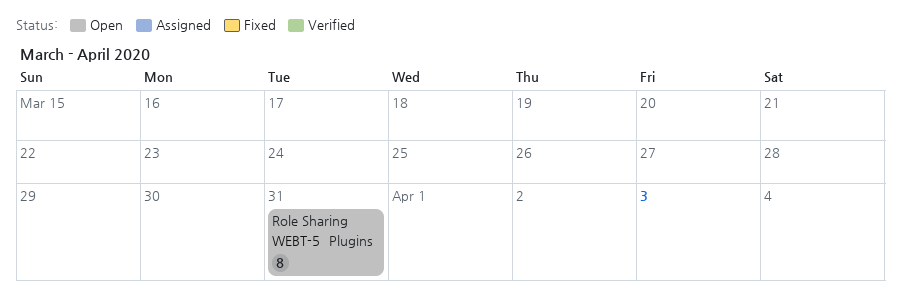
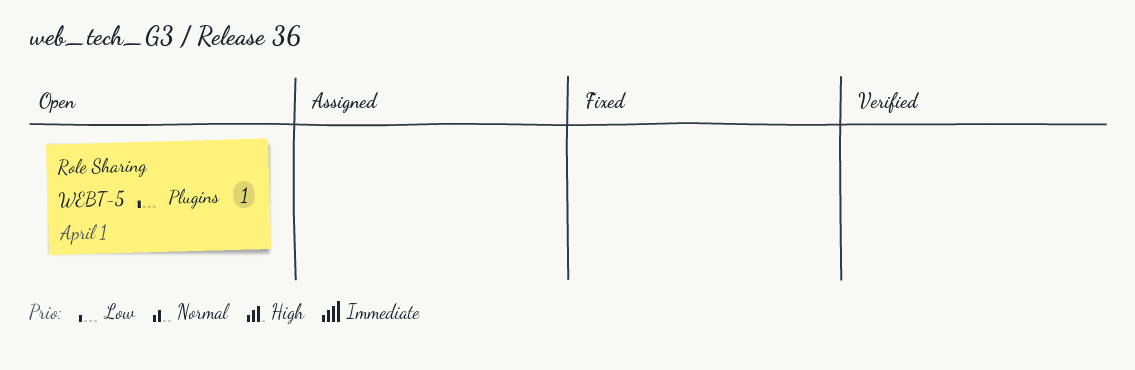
WEBT-5, estimate: 8 -> 1
WEBT-5, due: Mar 31 -> Apr 1

